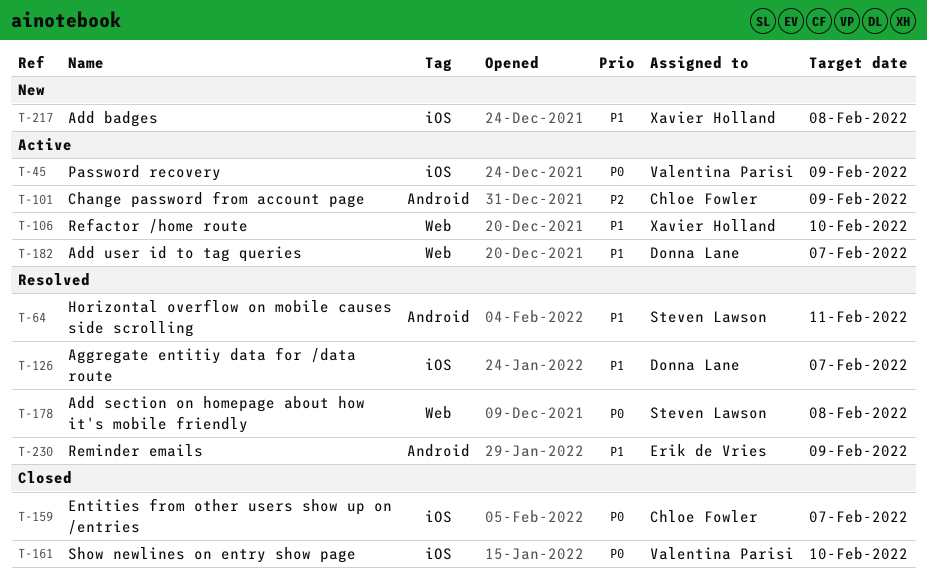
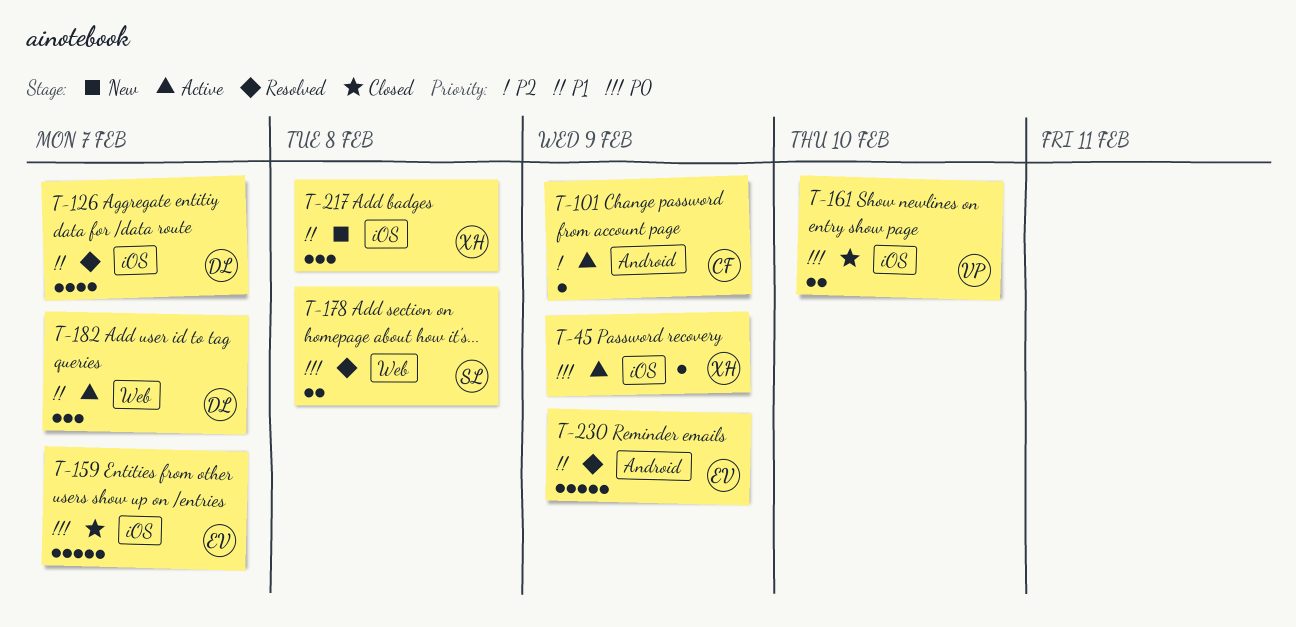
T-45, owner: Valentina Parisi -> Xavier Holland
T-64: present -> none
T-106: present -> none
T-159, owner: Chloe Fowler -> Erik de Vries

